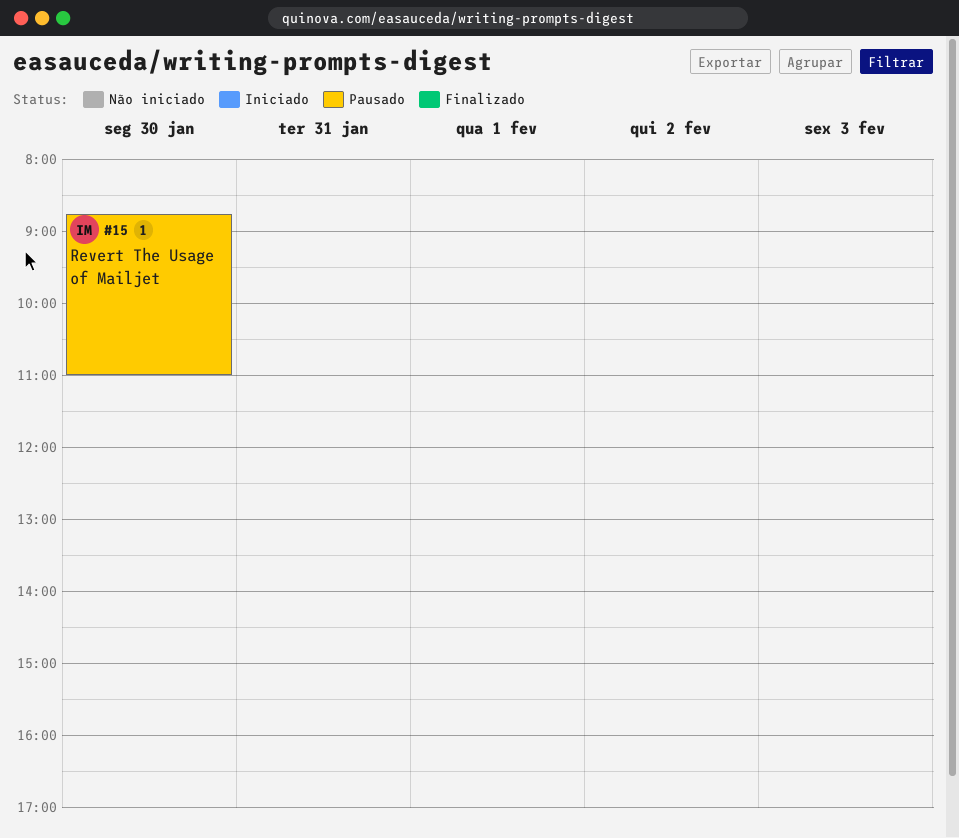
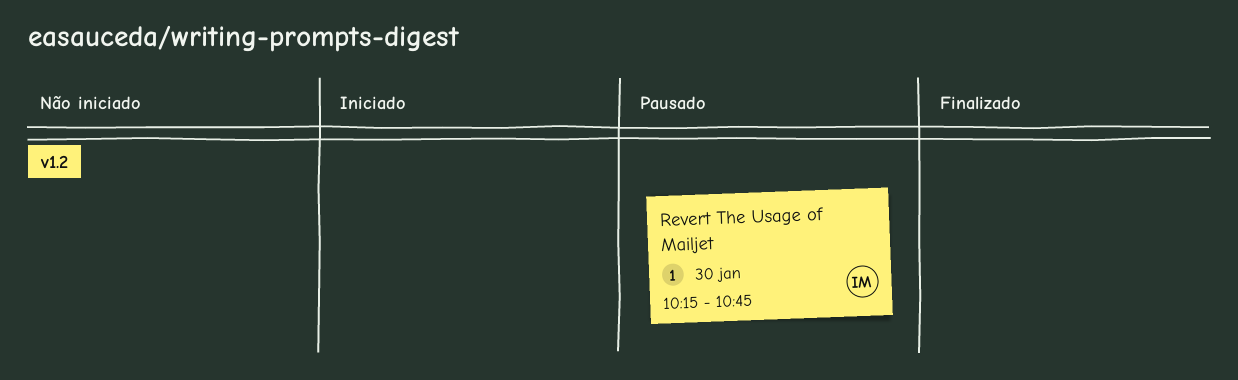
Revert The Usage of Mailjet, begins: 08:45 -> 10:15
Revert The Usage of Mailjet, ends: 11:00 -> 10:45

